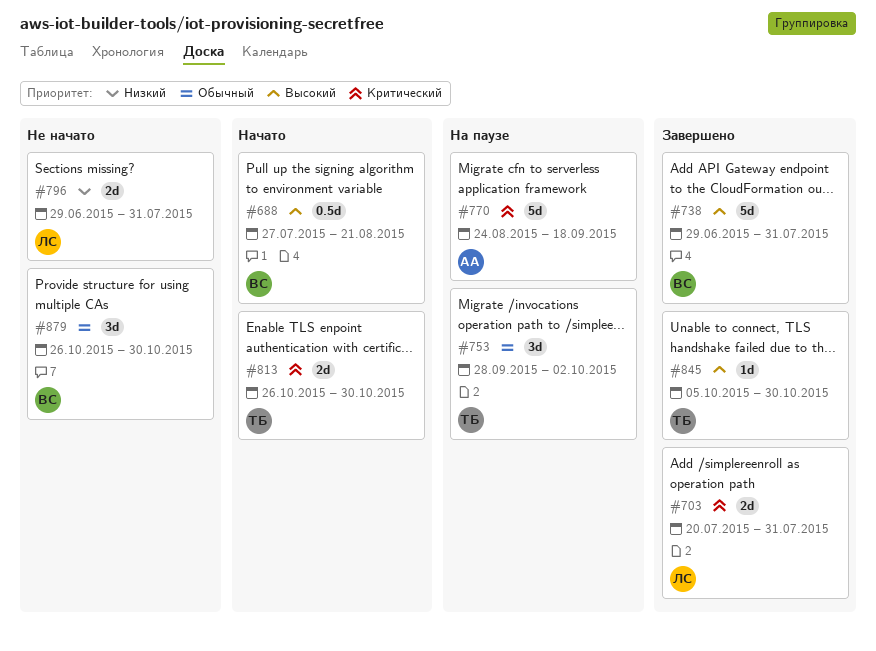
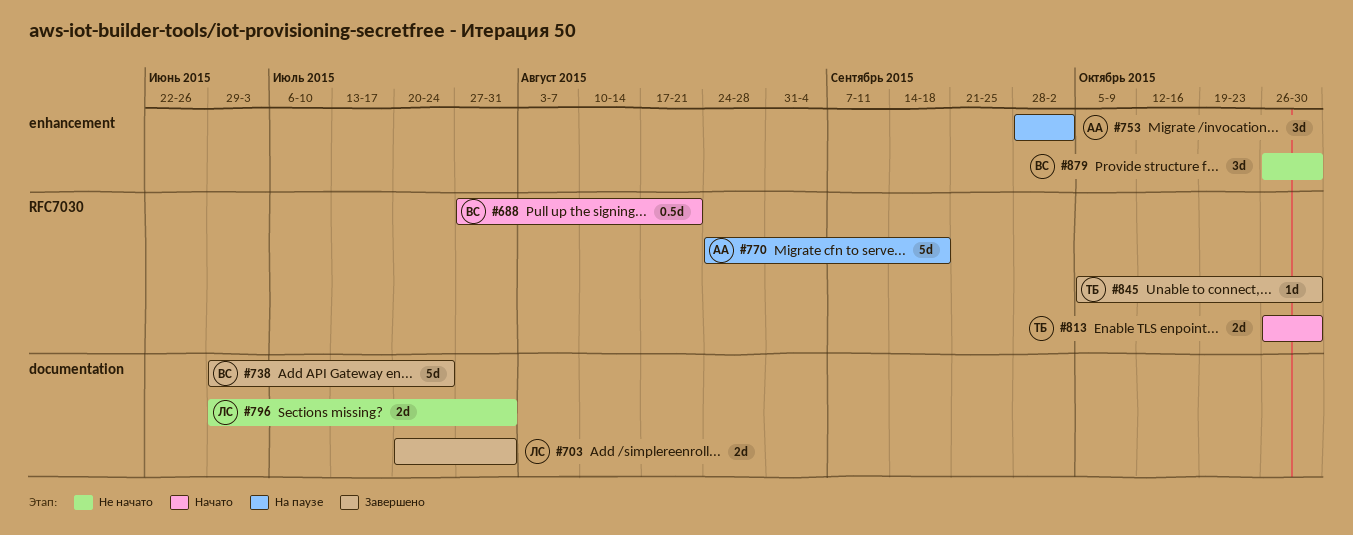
#738, due: Jul 31 -> Jul 24
#753, owner: ТБ -> АА

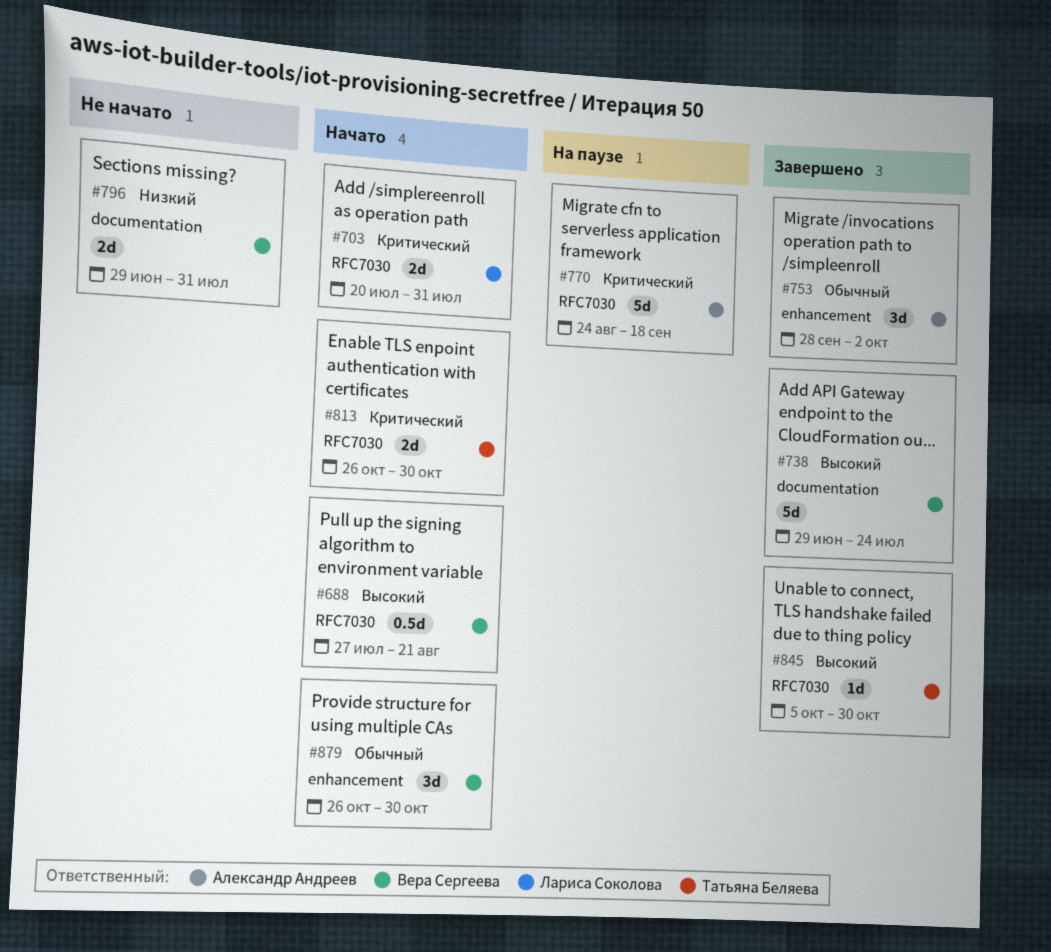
#703, status: Завершено -> Начато
#703, label: documentation -> RFC7030
#753, status: На паузе -> Завершено
#796, owner: Лариса Соколова -> Вера Сергеева
#879, status: Не начато -> Начато

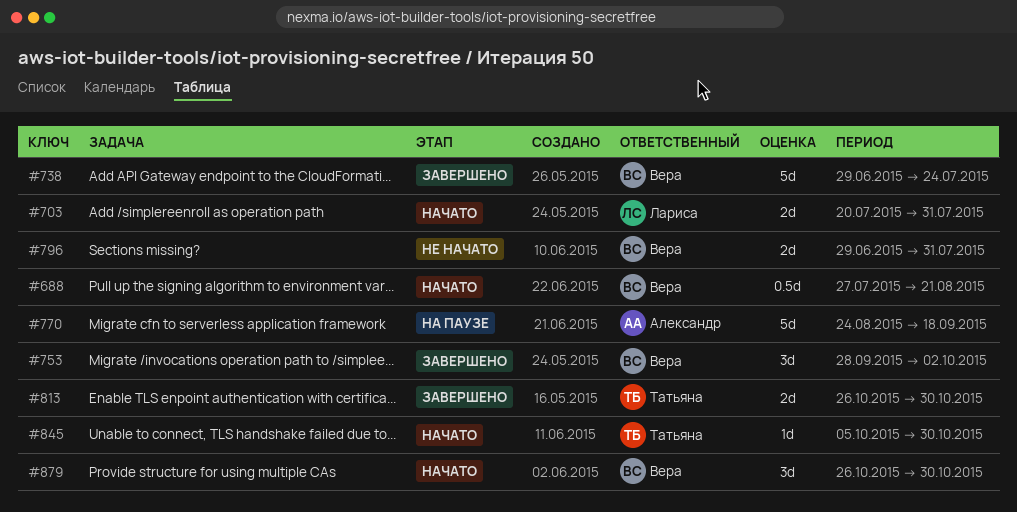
#753, owner: Александр Андреев -> Вера Сергеева
#813, status: Начато -> Завершено
#845, status: Завершено -> Начато

